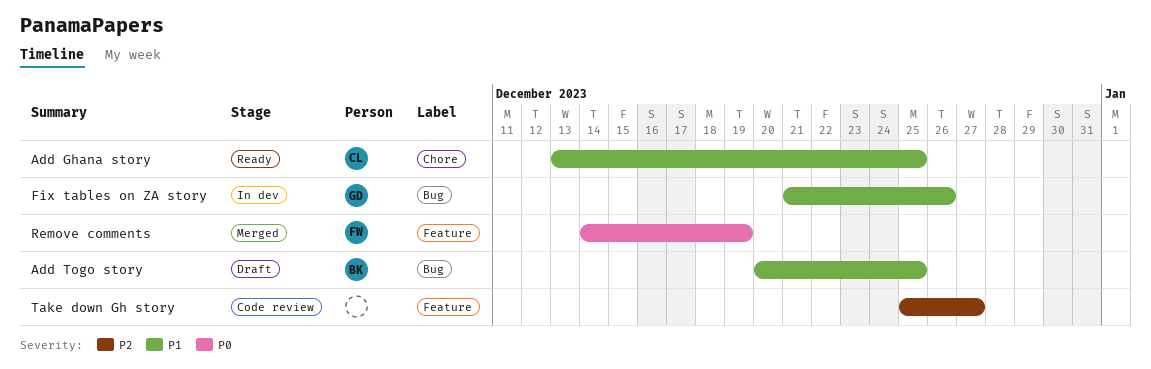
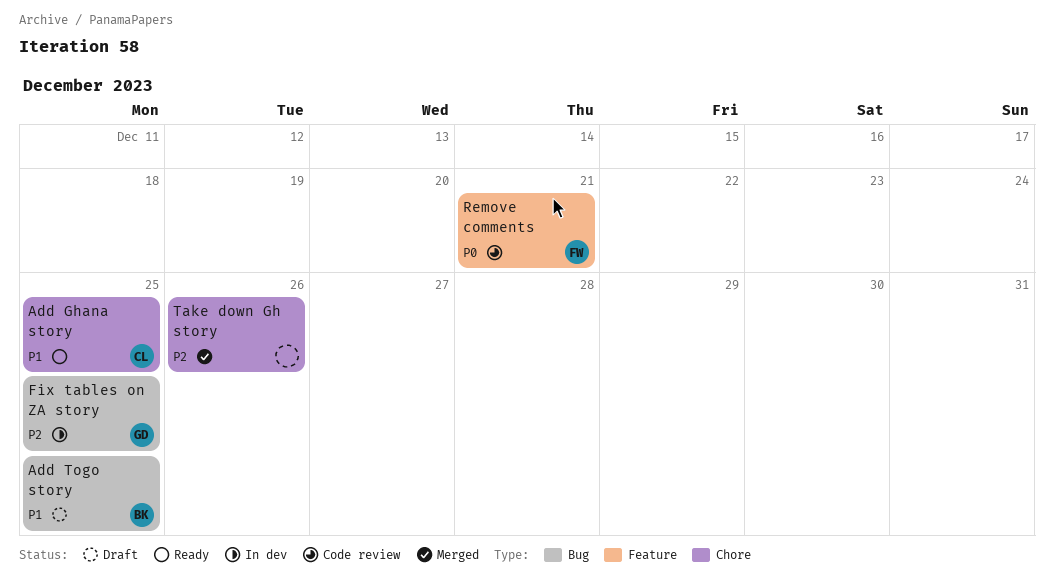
Fix tables on ZA story, priority: P1 -> P2
Fix tables on ZA story, due: Dec 26 -> Dec 25
Remove comments, status: Merged -> Code review
Remove comments, due: Dec 19 -> Dec 21
Take down Gh story, status: Code review -> Merged
Take down Gh story, label: Feature -> Chore
Take down Gh story, due: Dec 27 -> Dec 26

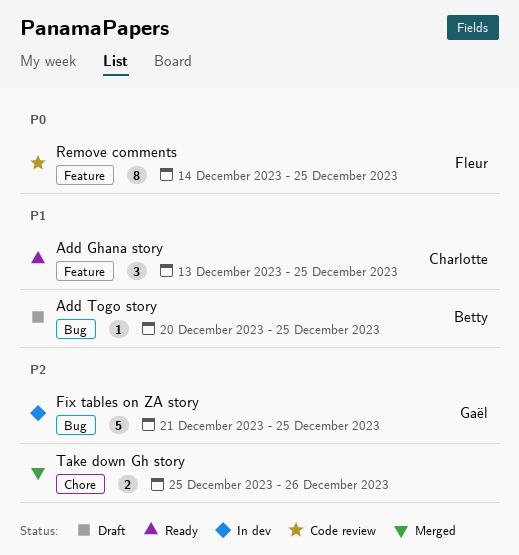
Add Ghana story, label: Chore -> Feature
Remove comments, due: Dec 21 -> Dec 25

